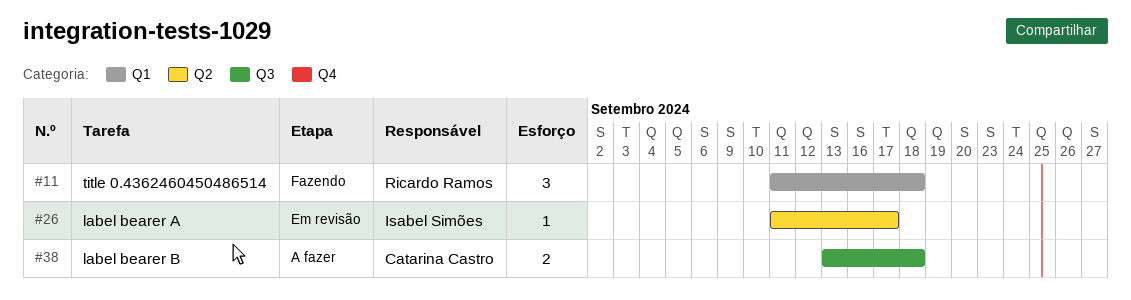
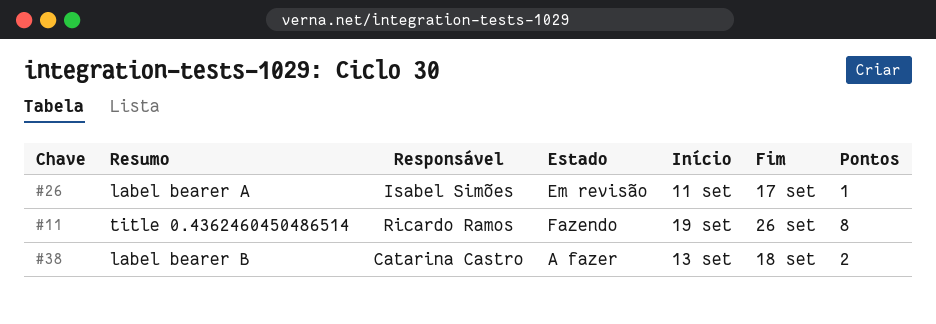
#11, estimate: 3 -> 8
#11, start: Sep 11 -> Sep 19
#11, due: Sep 18 -> Sep 26

